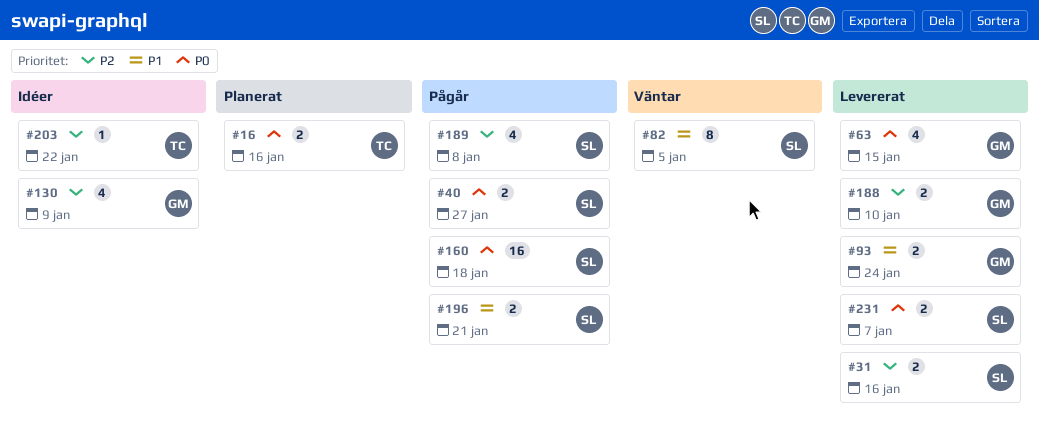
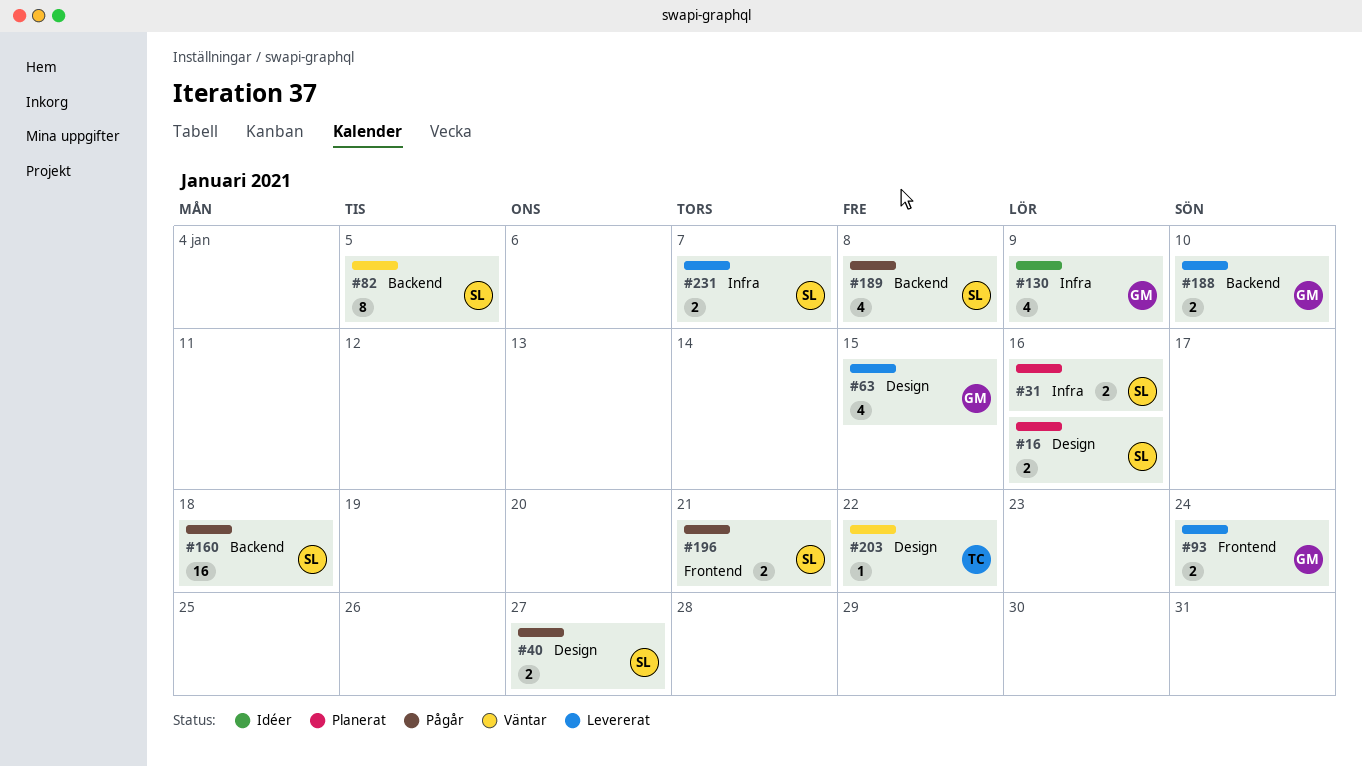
#16, owner: TC -> SL
#31, status: Levererat -> Planerat
#203, status: Idéer -> Väntar

